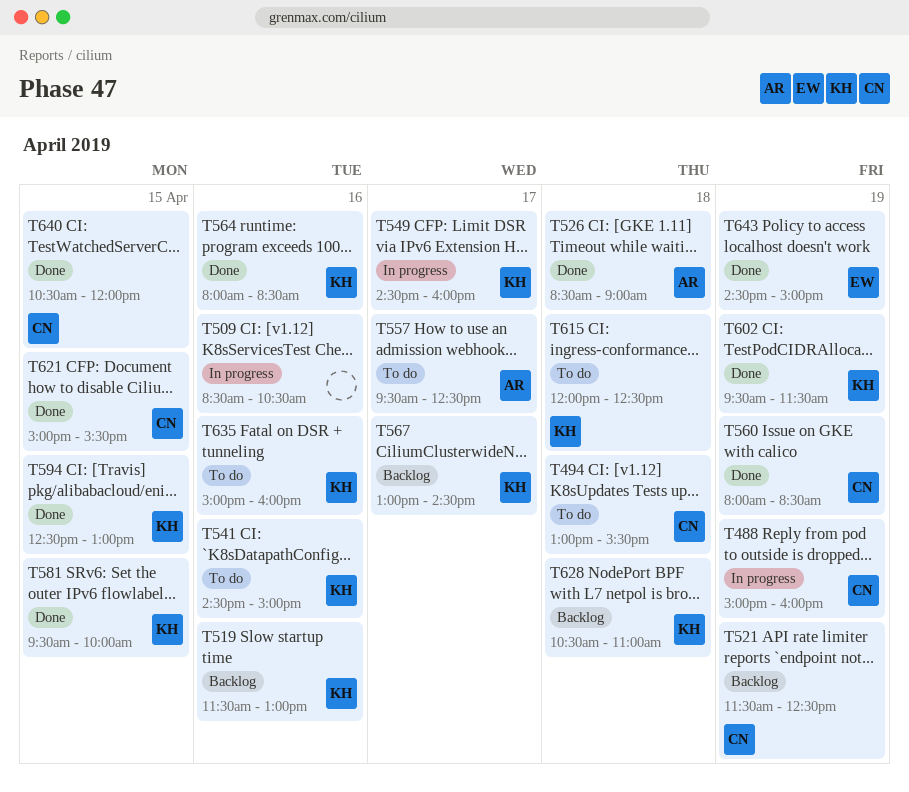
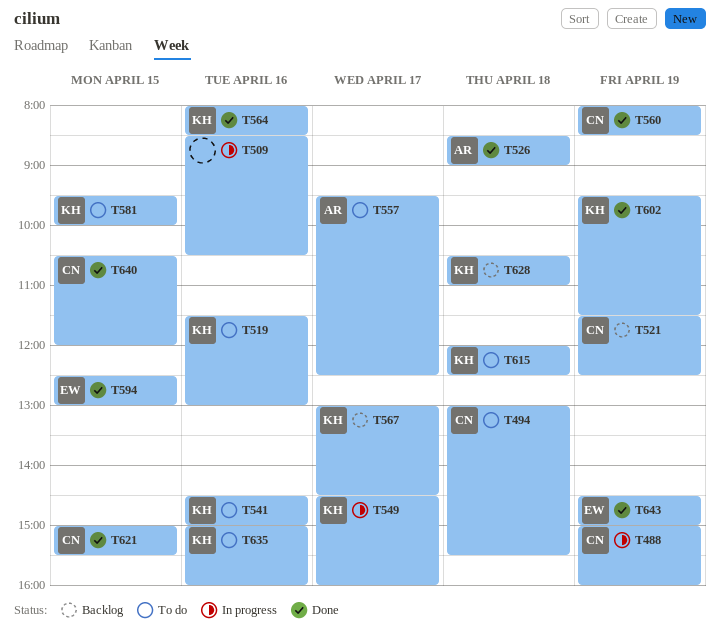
T519, status: Backlog -> To do
T581, status: Done -> To do
T594, owner: KH -> EW

